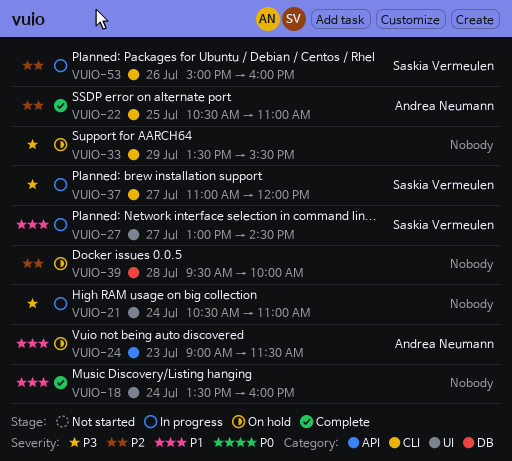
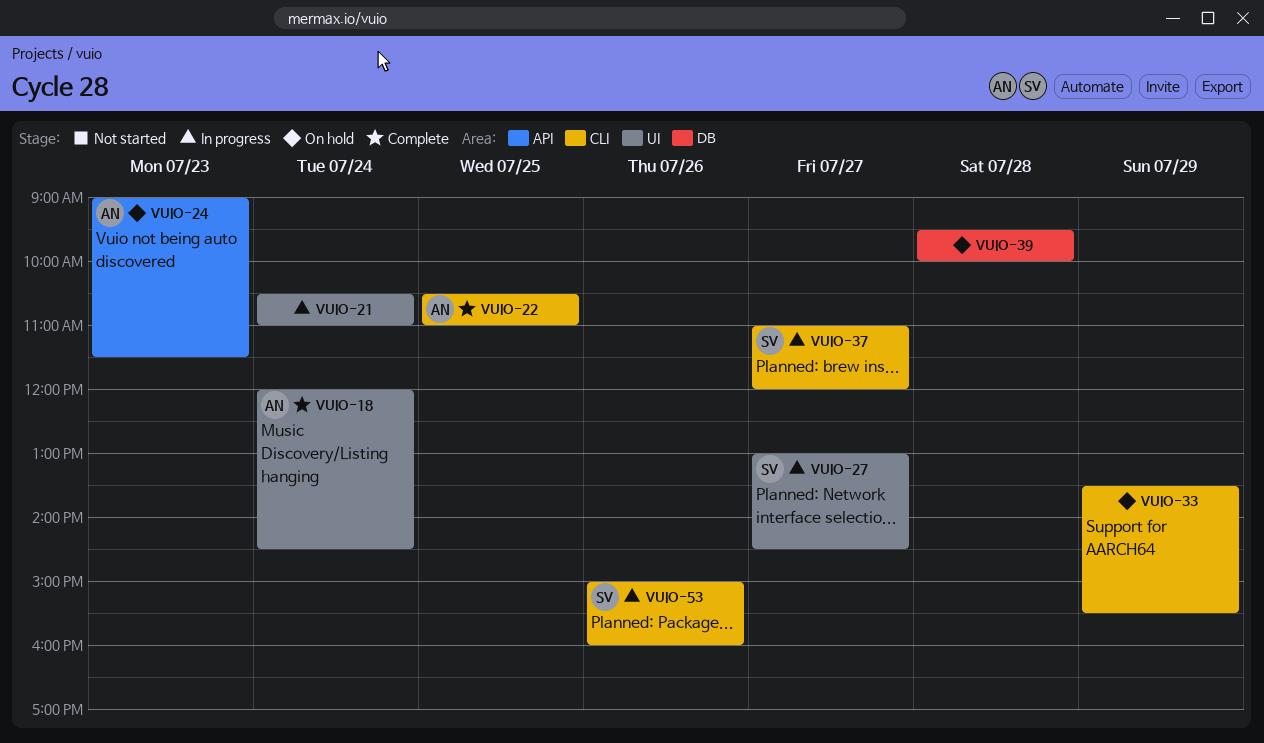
VUIO-18, owner: none -> Andrea Neumann
VUIO-18, begins: 13:30 -> 12:00
VUIO-18, ends: 16:00 -> 14:30

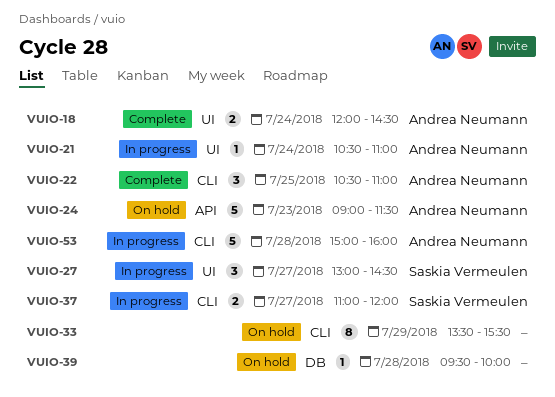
VUIO-21, owner: none -> Andrea Neumann
VUIO-53, owner: Saskia Vermeulen -> Andrea Neumann
VUIO-53, day: Jul 26 -> Jul 28

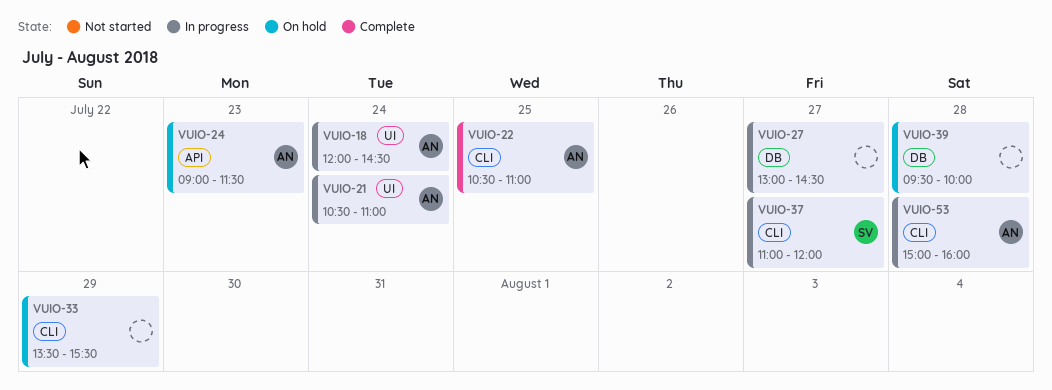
VUIO-18, status: Complete -> In progress
VUIO-27, owner: Saskia Vermeulen -> none
VUIO-27, label: UI -> DB

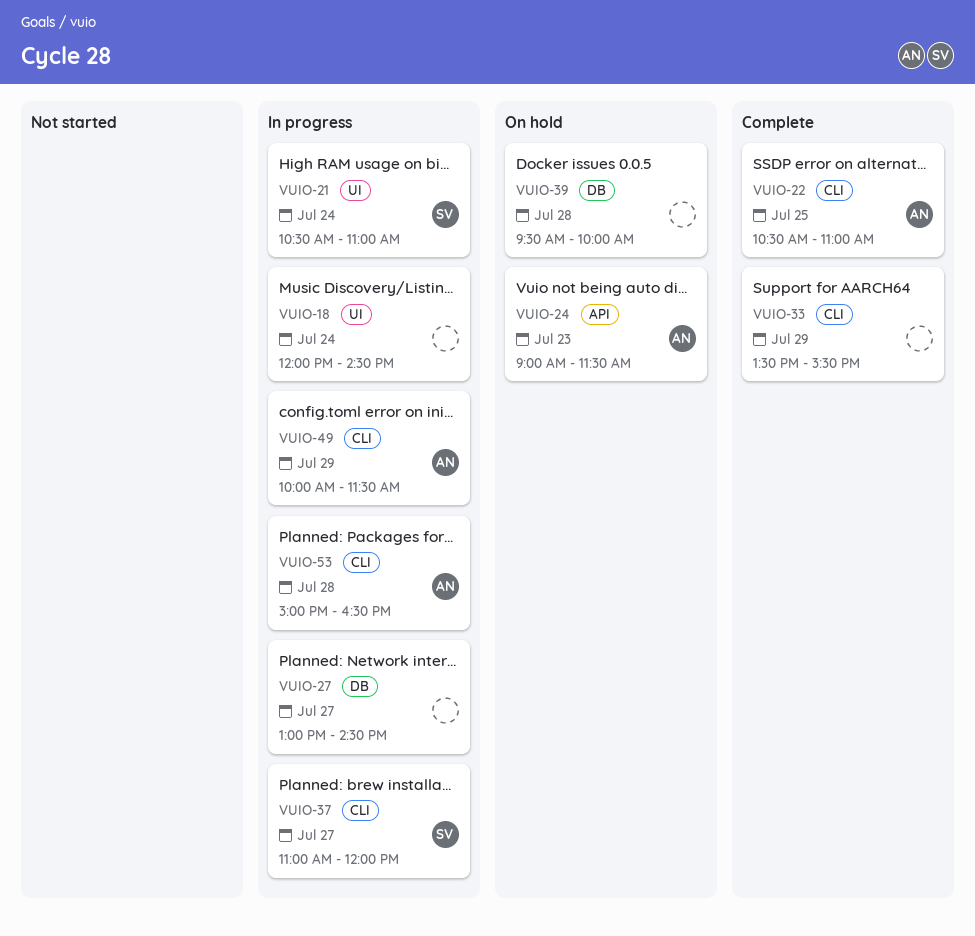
VUIO-18, owner: AN -> none
VUIO-21, owner: AN -> SV
VUIO-33, status: On hold -> Complete
VUIO-49: none -> present
VUIO-53, ends: 16:00 -> 16:30

